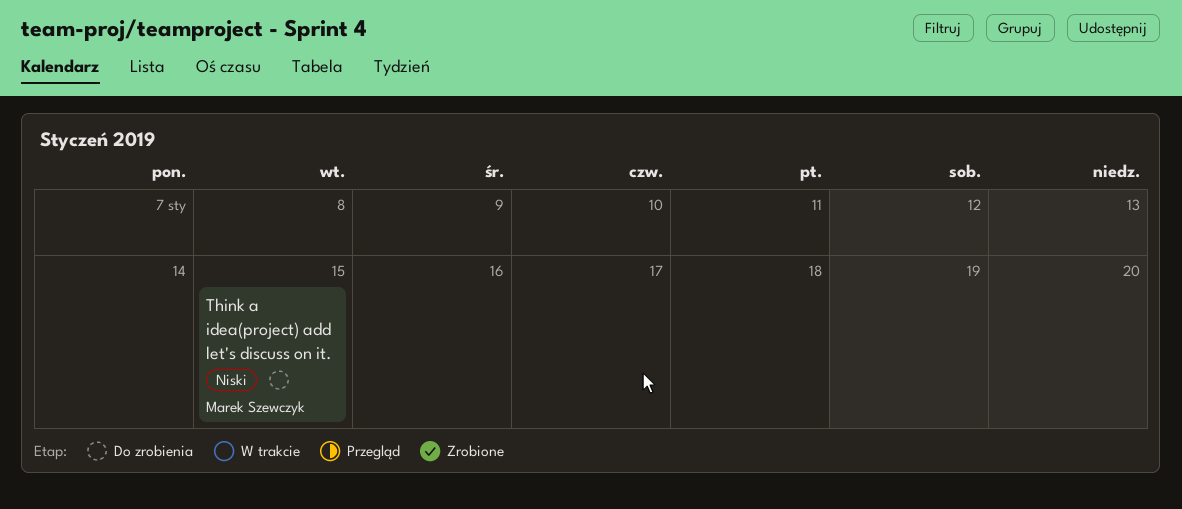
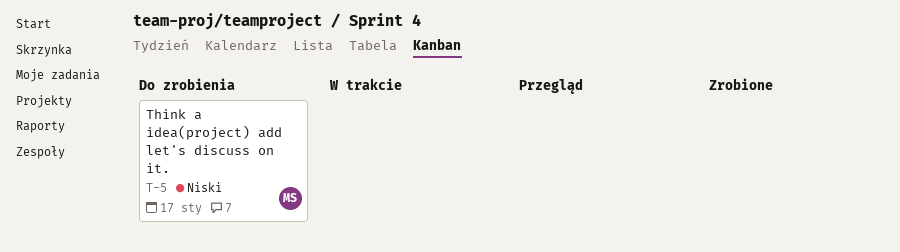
Think a idea(project) add let's discuss on it., due: Jan 15 -> Jan 17

